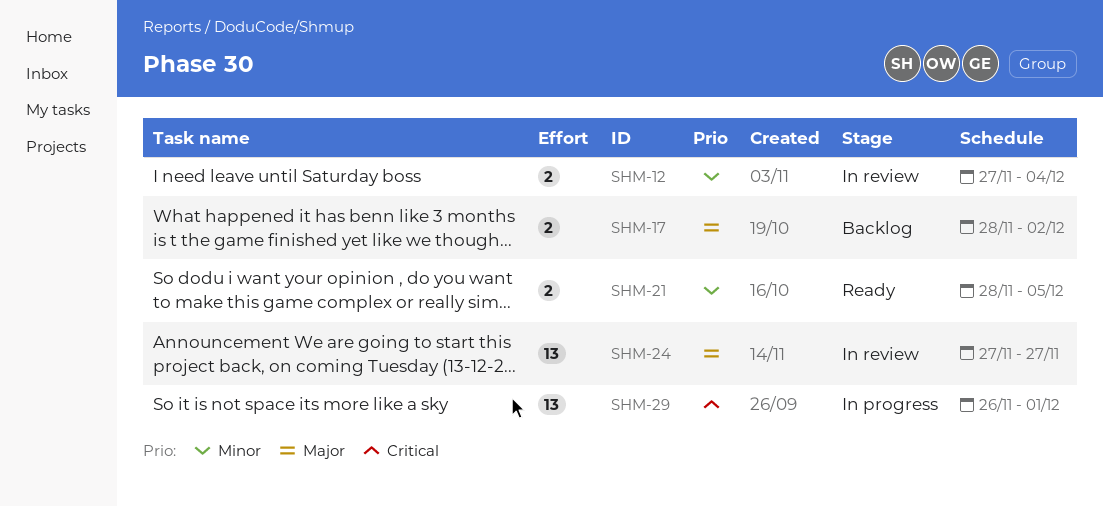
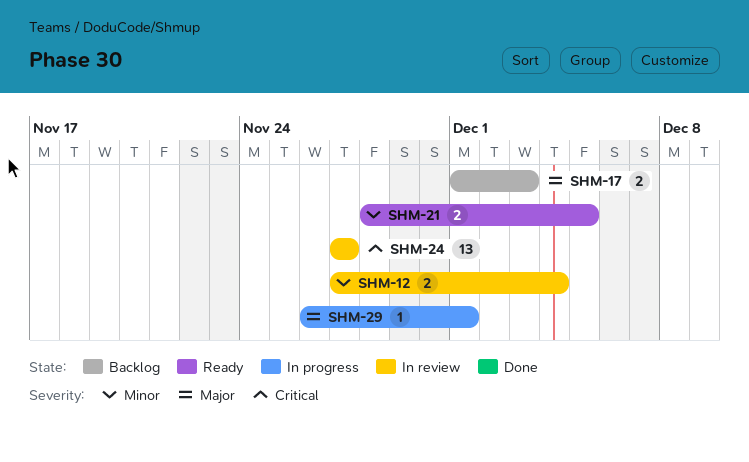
SHM-17, start: Nov 28 -> Dec 1
SHM-17, due: Dec 2 -> Dec 3
SHM-24, priority: Major -> Critical
SHM-29, priority: Critical -> Major
SHM-29, estimate: 13 -> 1

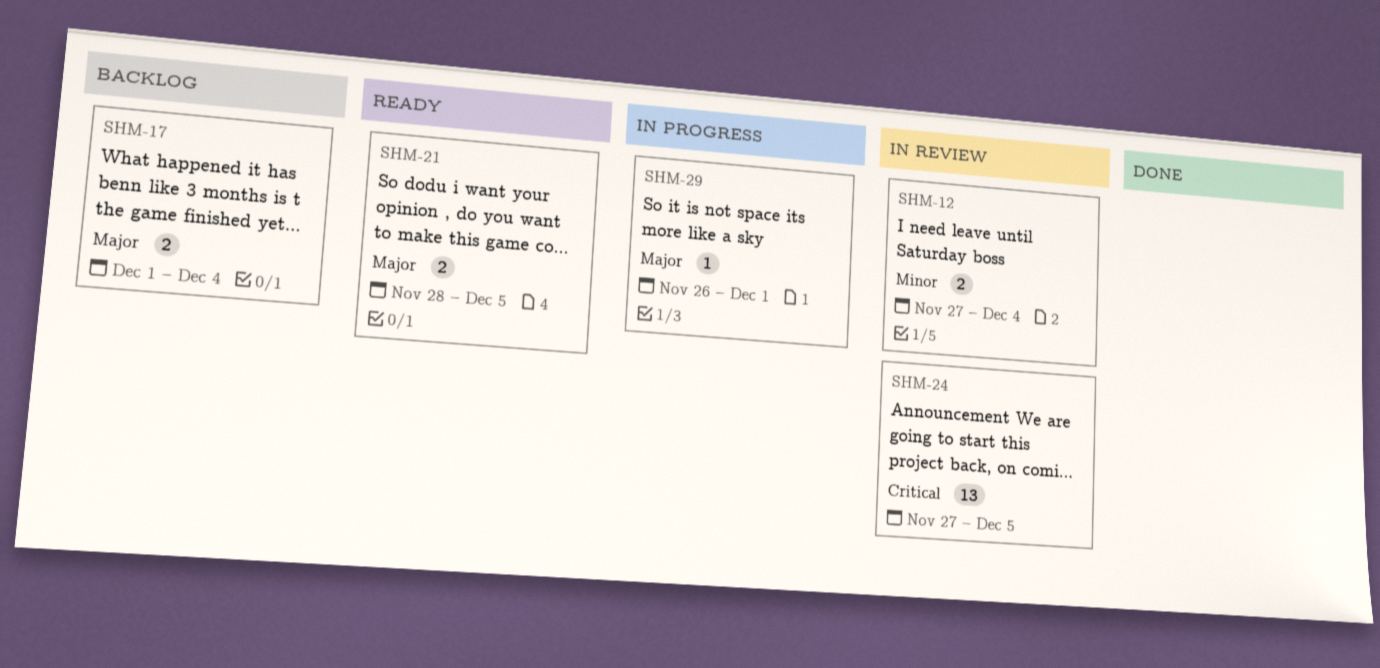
SHM-17, due: Dec 3 -> Dec 4
SHM-21, priority: Minor -> Major
SHM-24, due: Nov 27 -> Dec 5

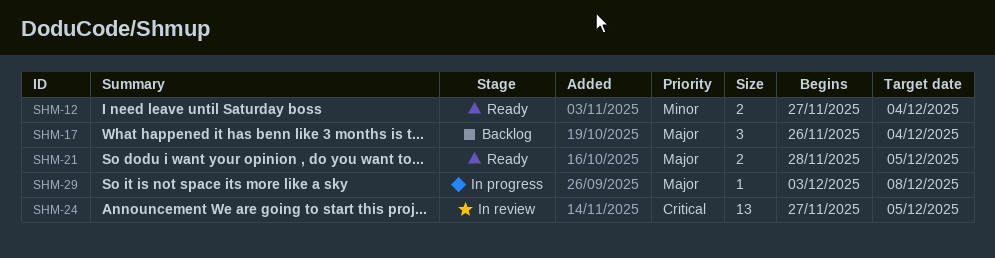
SHM-12, status: In review -> Ready
SHM-17, estimate: 2 -> 3
SHM-17, start: Dec 1 -> Nov 26
SHM-29, start: Nov 26 -> Dec 3
SHM-29, due: Dec 1 -> Dec 8

